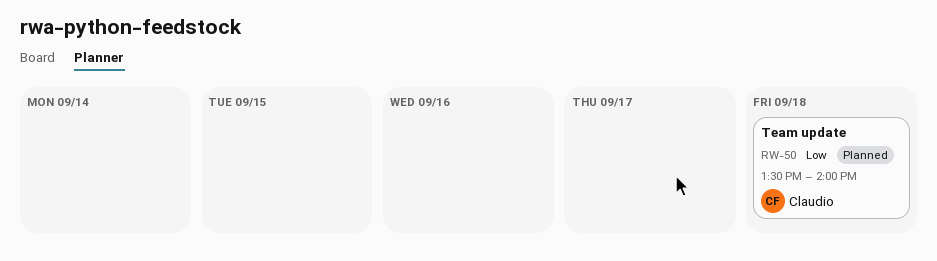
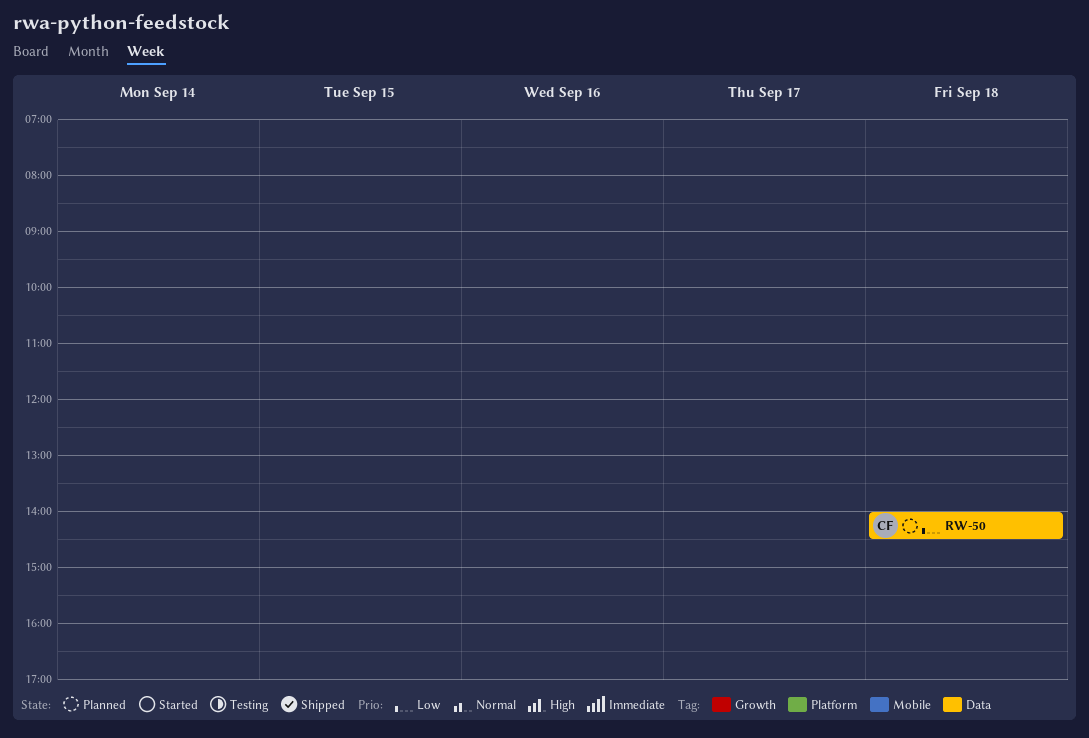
RW-50, begins: 13:30 -> 14:00
RW-50, ends: 14:00 -> 14:30

